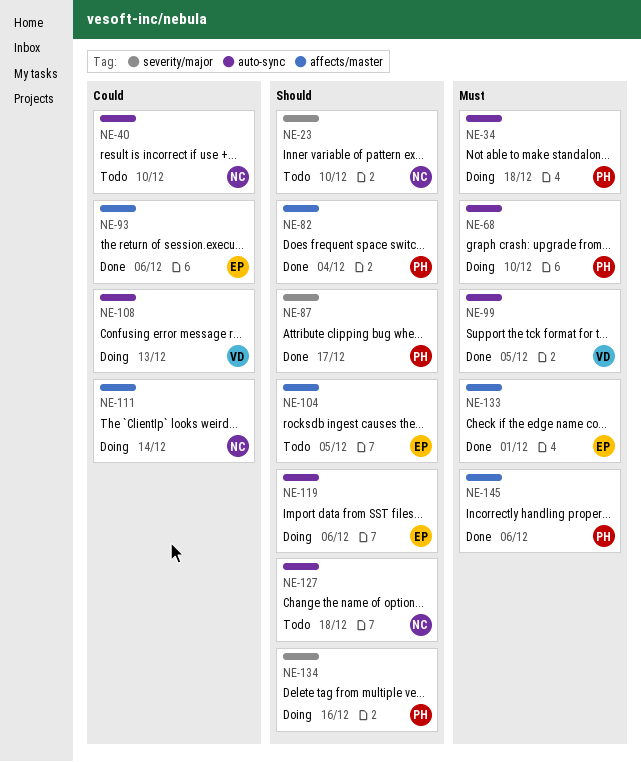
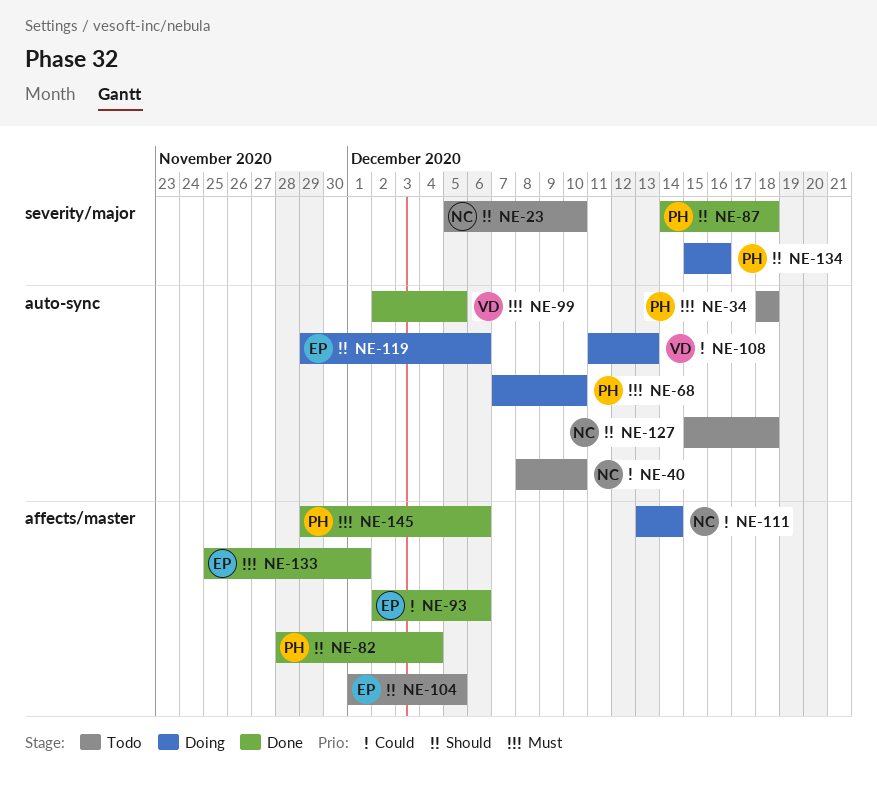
NE-34, status: Doing -> Todo
NE-87, due: Dec 17 -> Dec 18

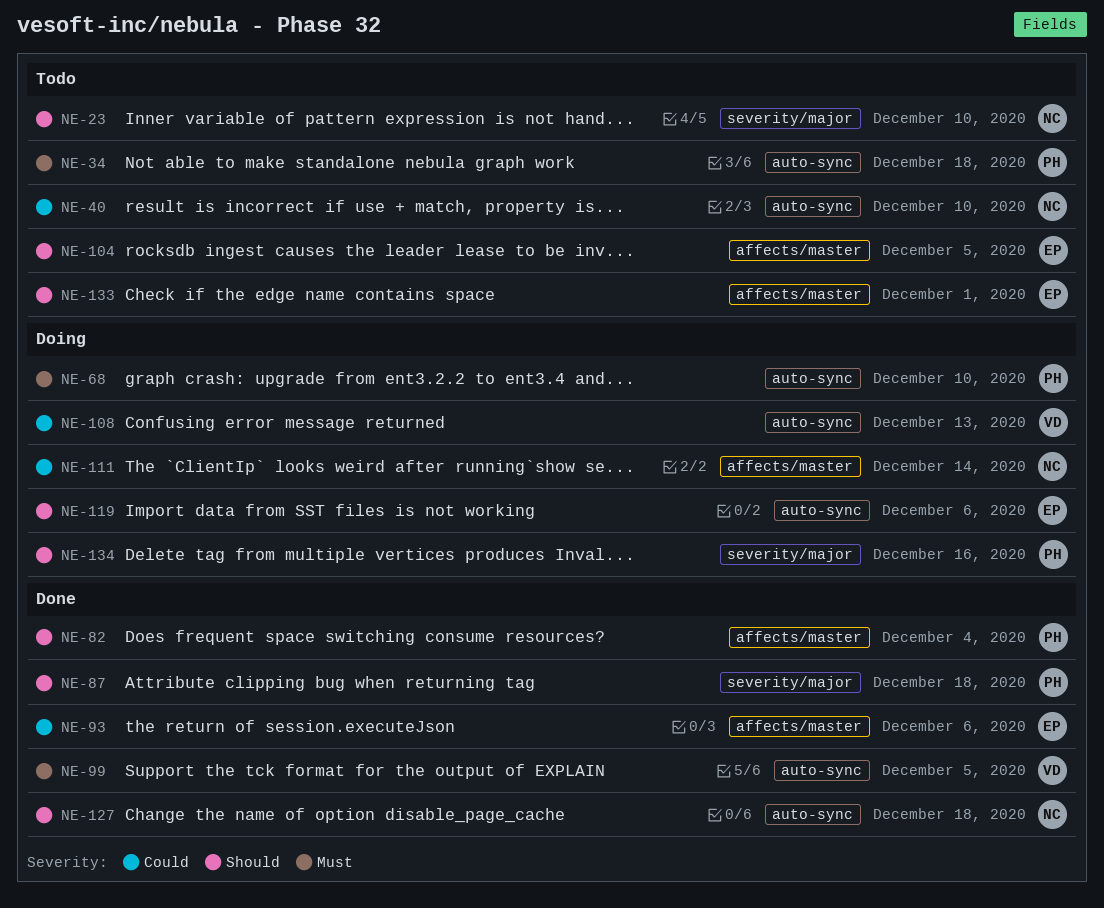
NE-127, status: Todo -> Done
NE-133, status: Done -> Todo
NE-133, priority: Must -> Should
NE-145: present -> none

